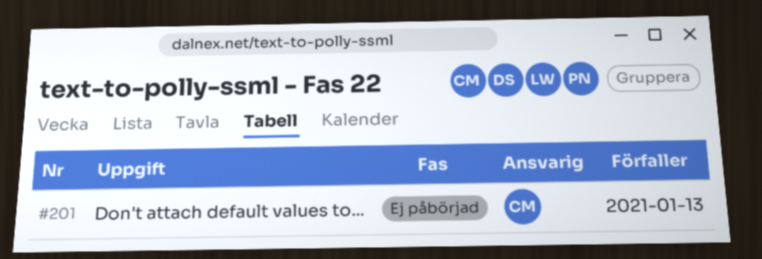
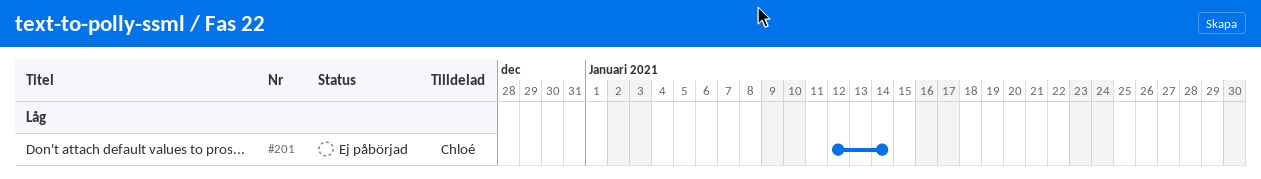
#201, due: Jan 13 -> Jan 14

